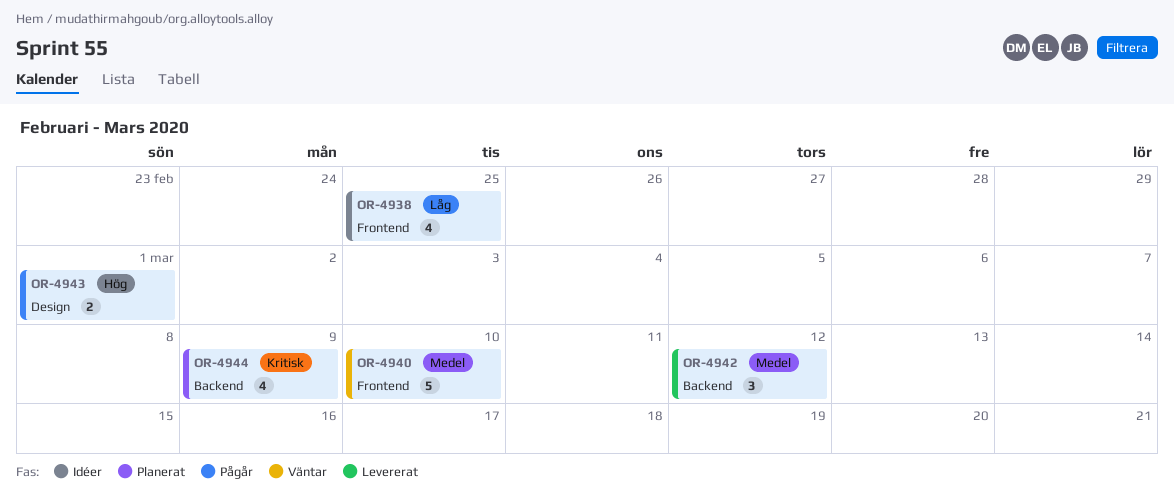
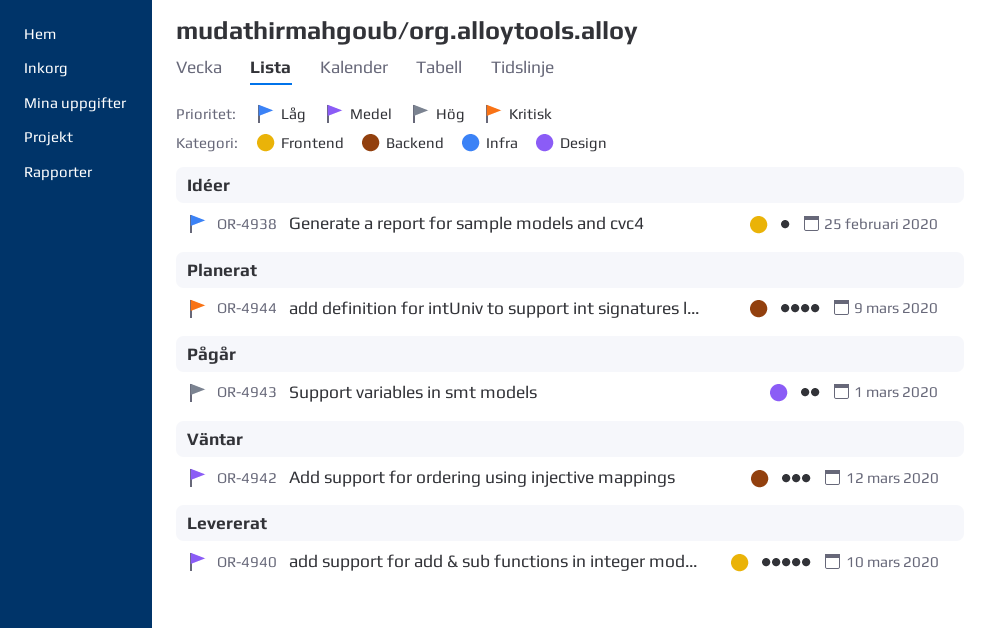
OR-4938, estimate: 4 -> 1
OR-4940, status: Väntar -> Levererat
OR-4942, status: Levererat -> Väntar

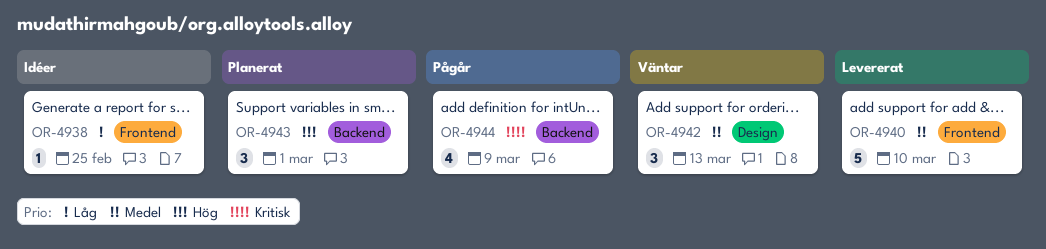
OR-4942, label: Backend -> Design
OR-4942, due: Mar 12 -> Mar 13
OR-4943, status: Pågår -> Planerat
OR-4943, label: Design -> Backend
OR-4943, estimate: 2 -> 3
OR-4944, status: Planerat -> Pågår

